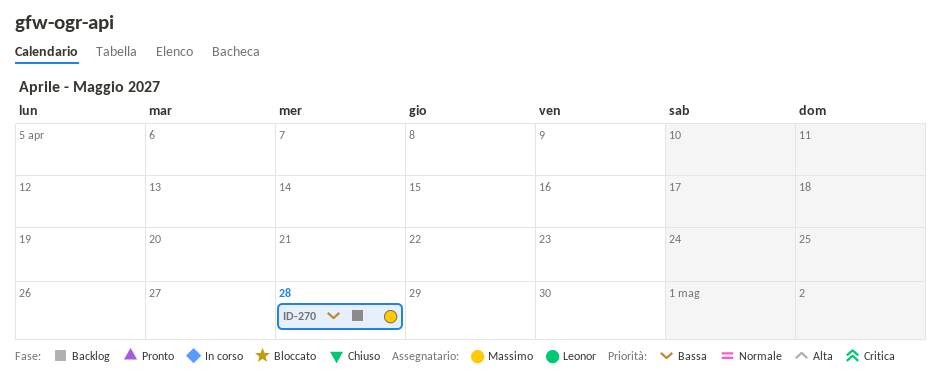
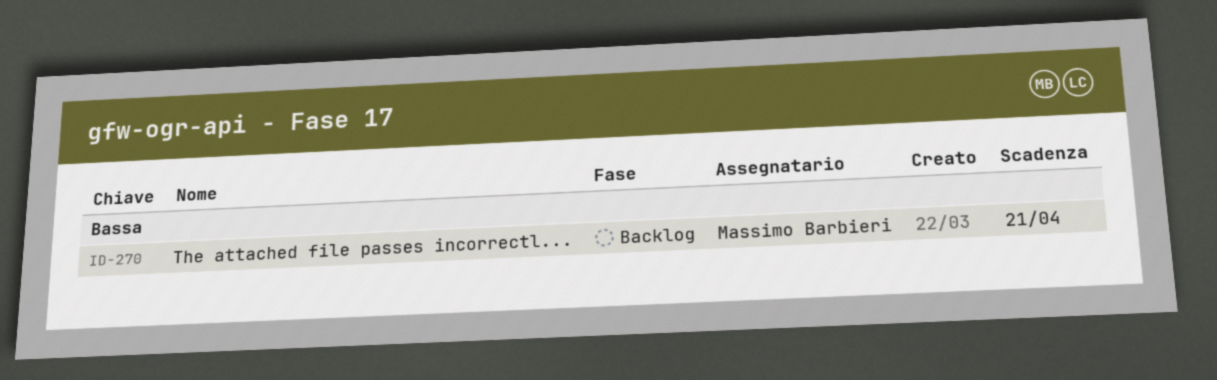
ID-270, due: Apr 28 -> Apr 21

